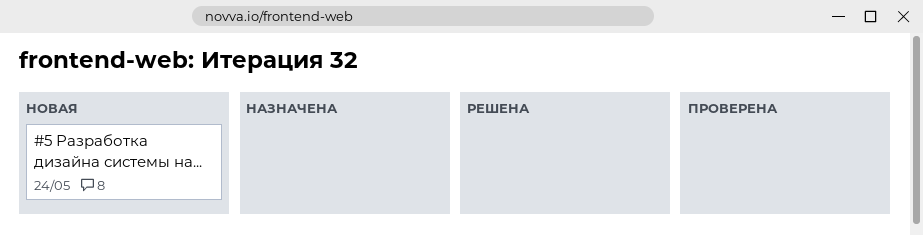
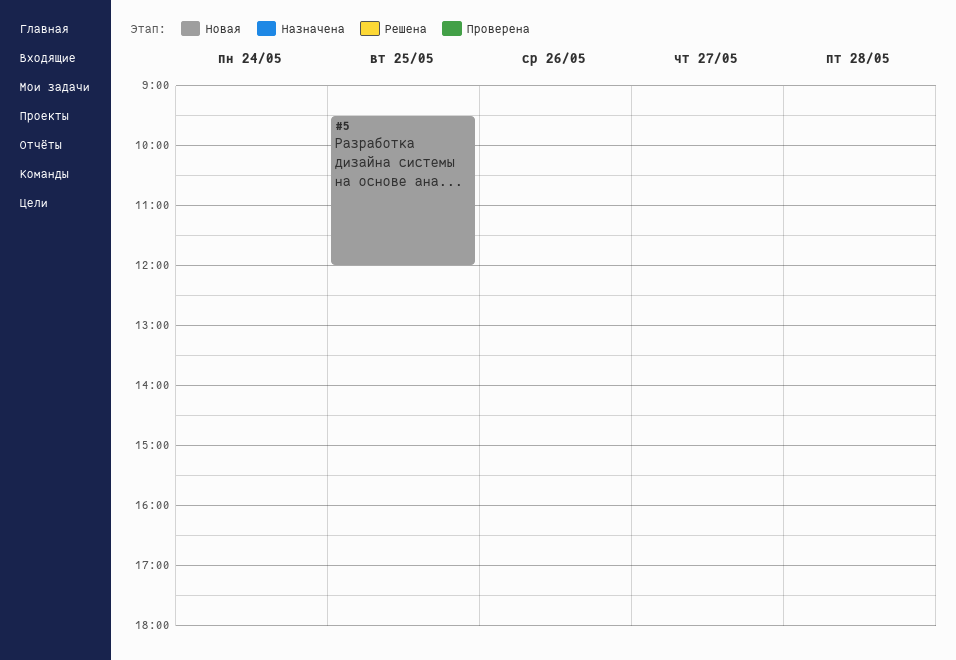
#5, day: May 24 -> May 25

